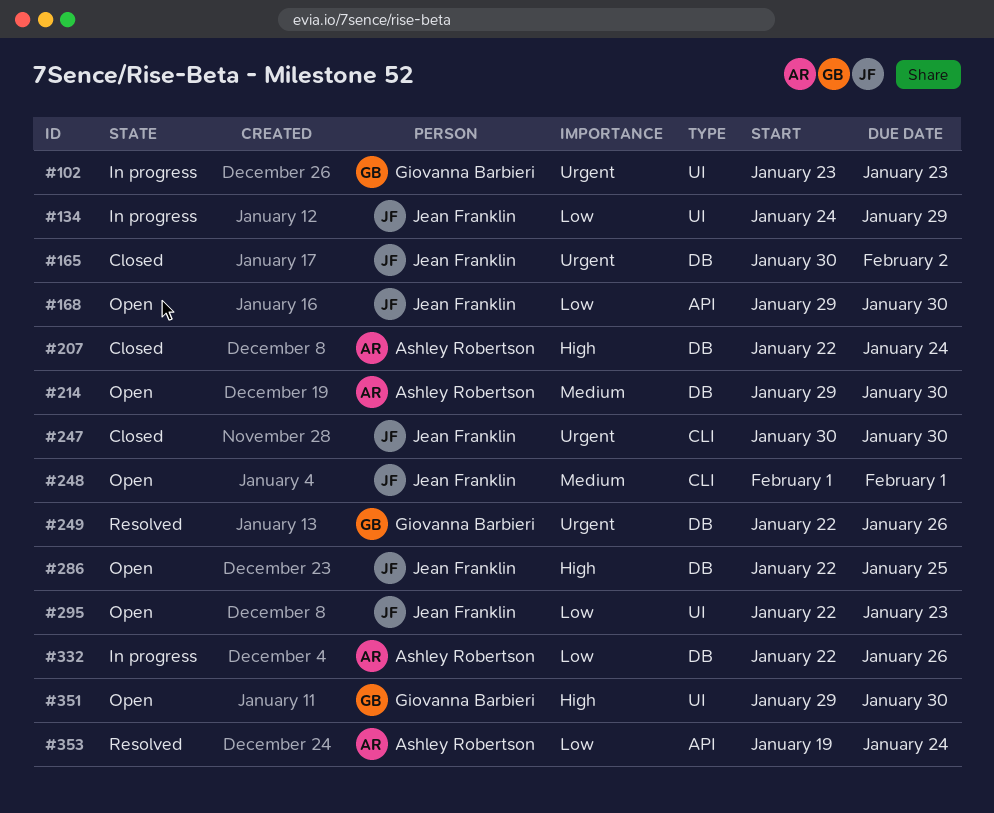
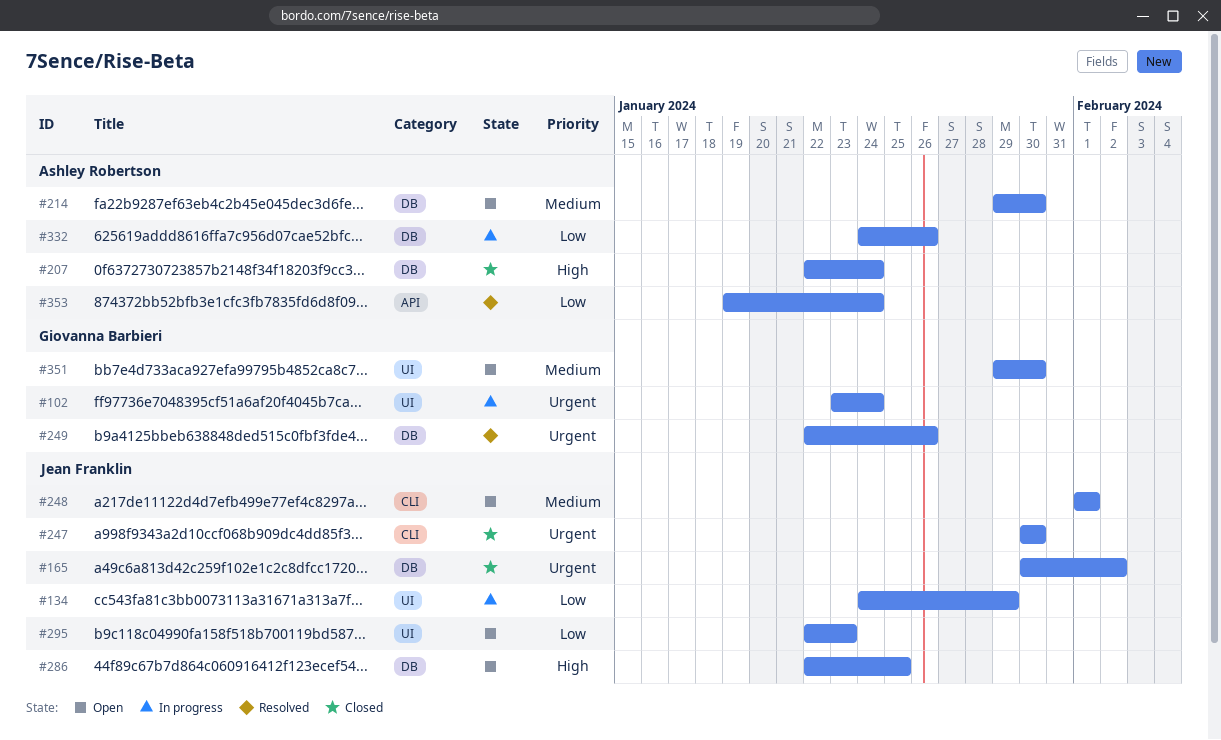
#102, due: Jan 23 -> Jan 24
#168: present -> none
#332, start: Jan 22 -> Jan 24
#351, priority: High -> Medium

